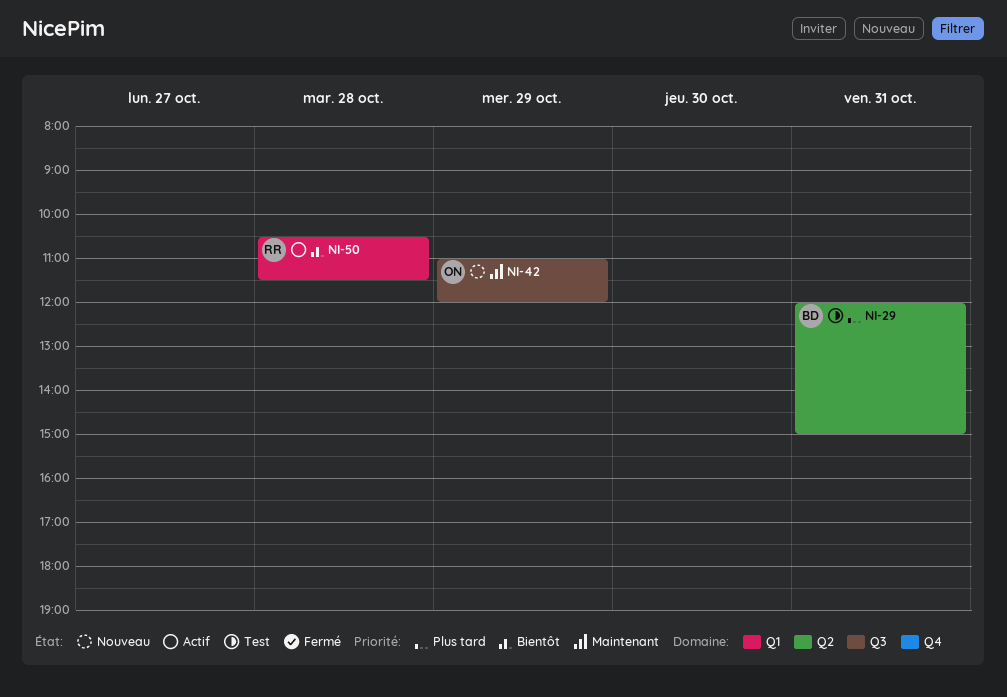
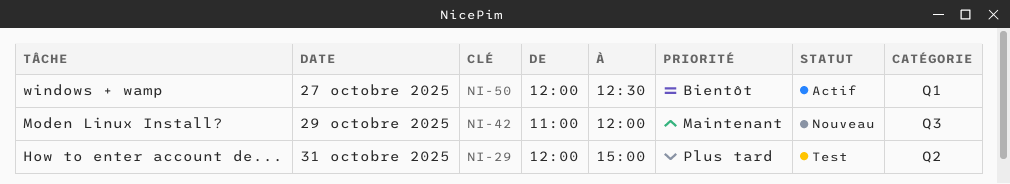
NI-50, day: Oct 28 -> Oct 27
NI-50, begins: 10:30 -> 12:00
NI-50, ends: 11:30 -> 12:30

